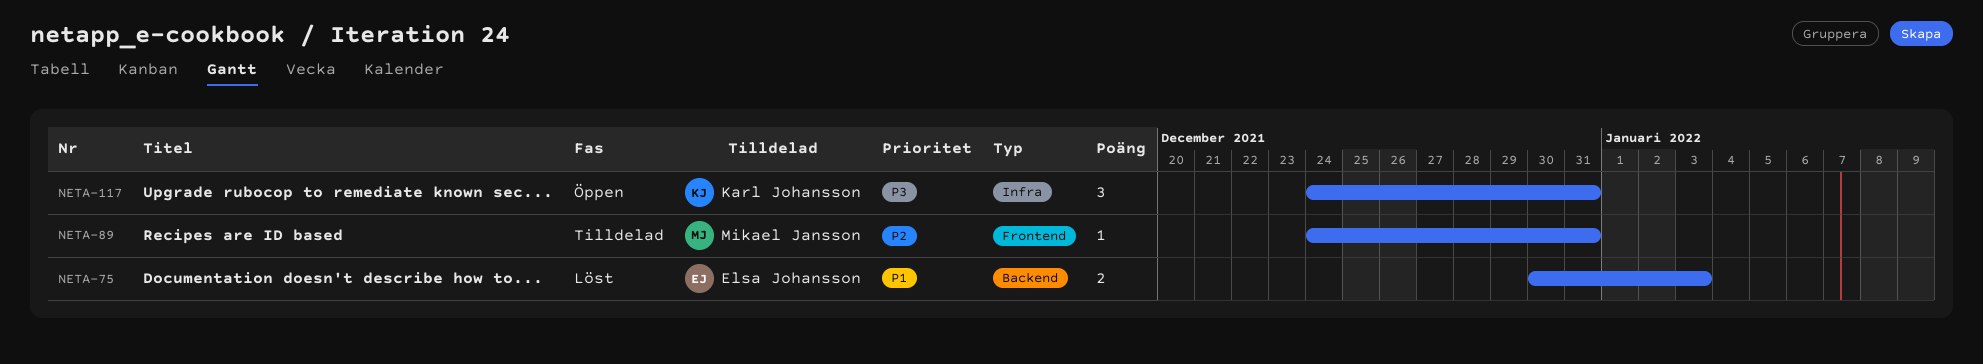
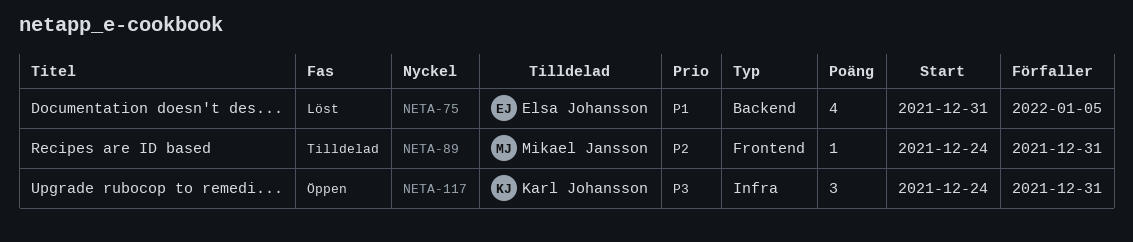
NETA-75, estimate: 2 -> 4
NETA-75, start: Dec 30 -> Dec 31
NETA-75, due: Jan 3 -> Jan 5

